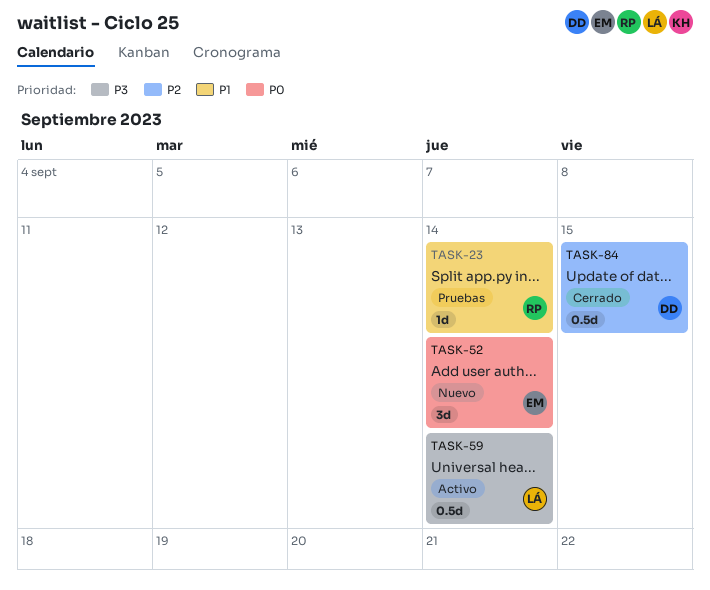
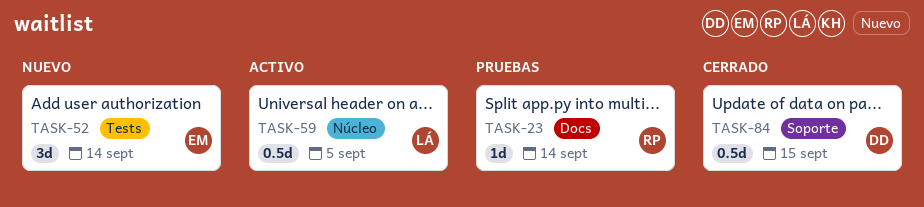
TASK-59, due: Sep 14 -> Sep 5

